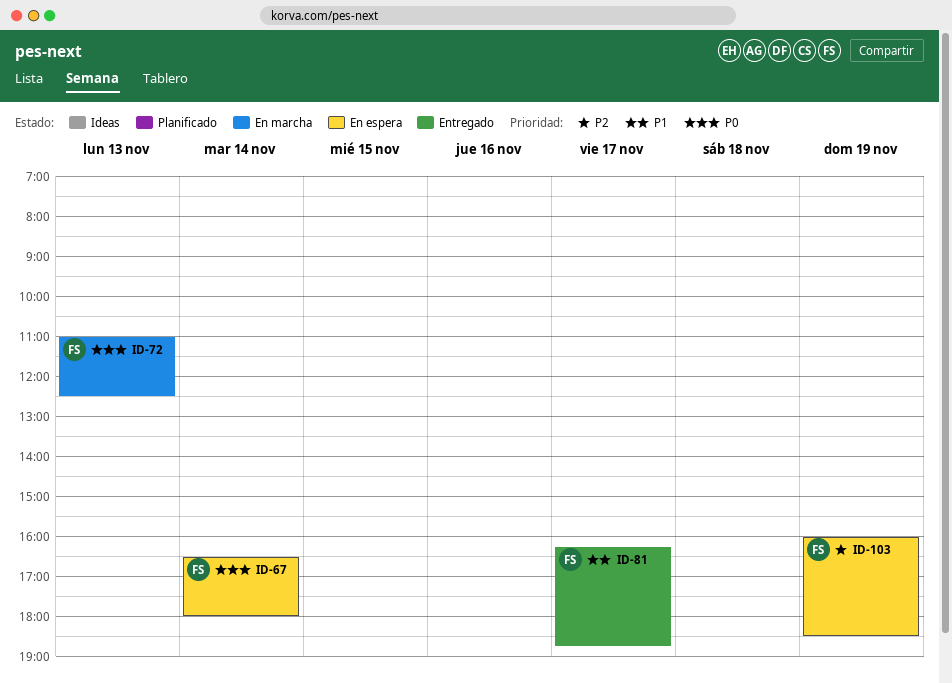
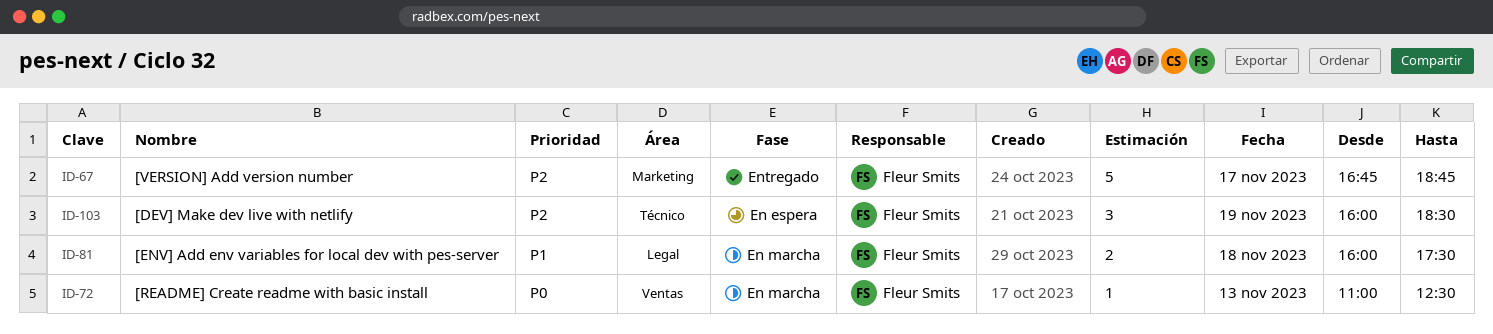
ID-67, status: En espera -> Entregado
ID-67, priority: P0 -> P2
ID-67, day: Nov 14 -> Nov 17
ID-67, begins: 16:30 -> 16:45
ID-67, ends: 18:00 -> 18:45
ID-81, status: Entregado -> En marcha
ID-81, day: Nov 17 -> Nov 18
ID-81, begins: 16:15 -> 16:00
ID-81, ends: 18:45 -> 17:30

